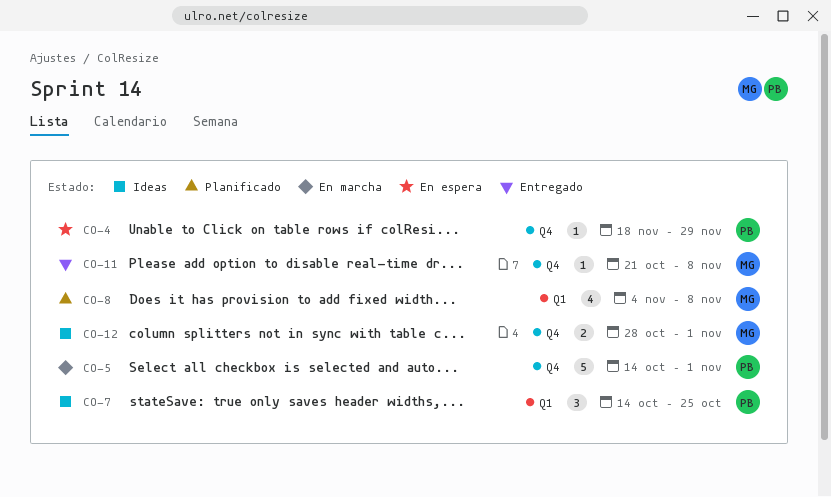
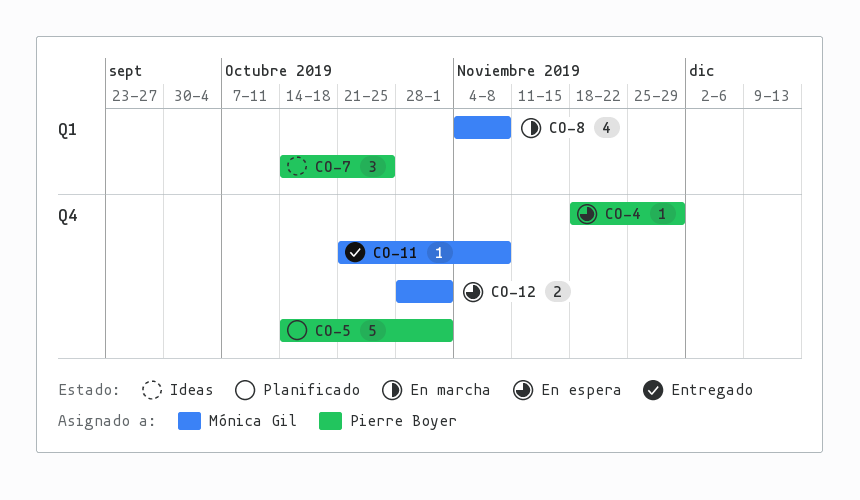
CO-5, status: En marcha -> Planificado
CO-8, status: Planificado -> En marcha
CO-12, status: Ideas -> En espera

